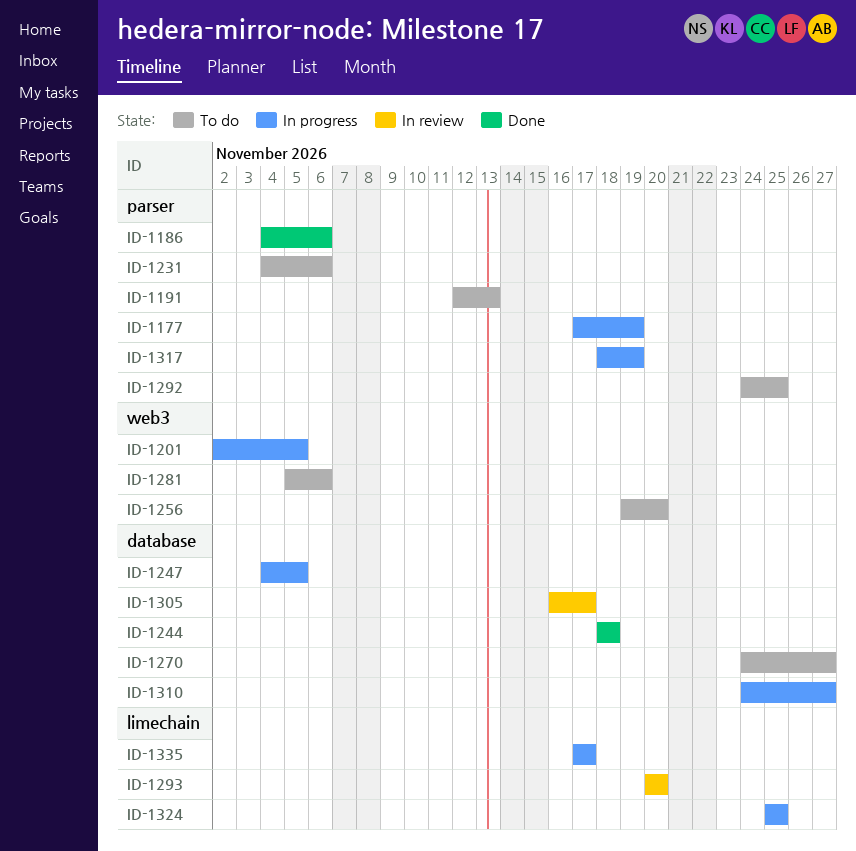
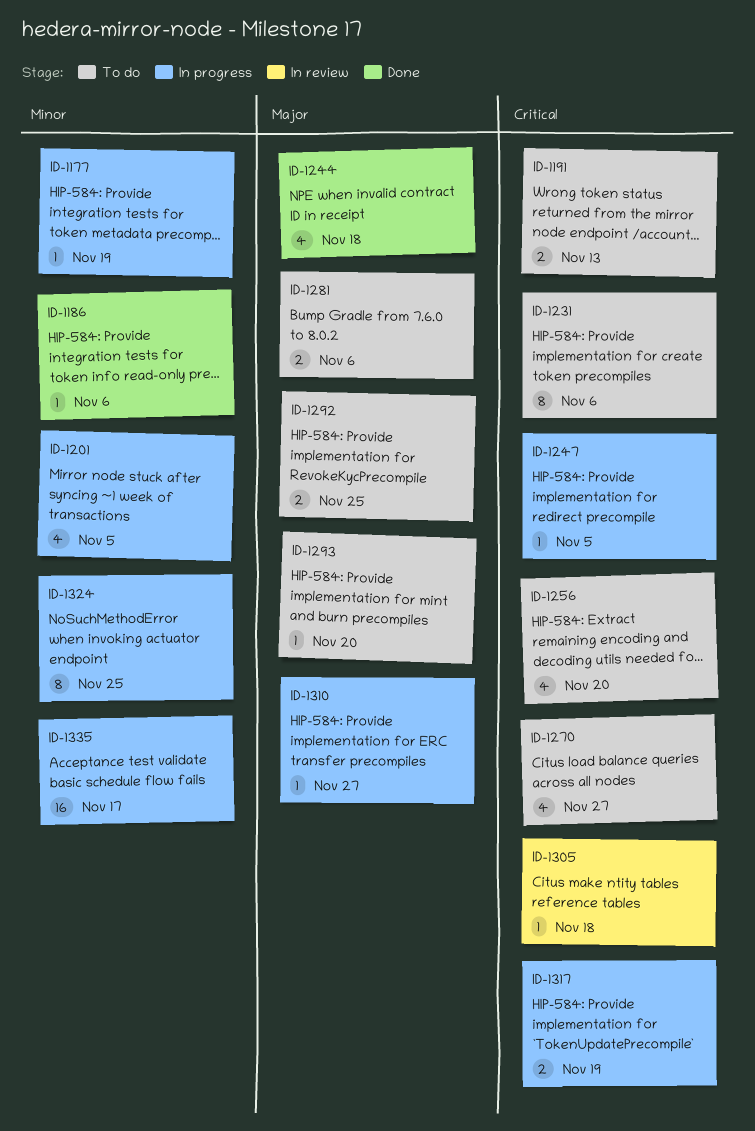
ID-1293, status: In review -> To do
ID-1305, due: Nov 17 -> Nov 18

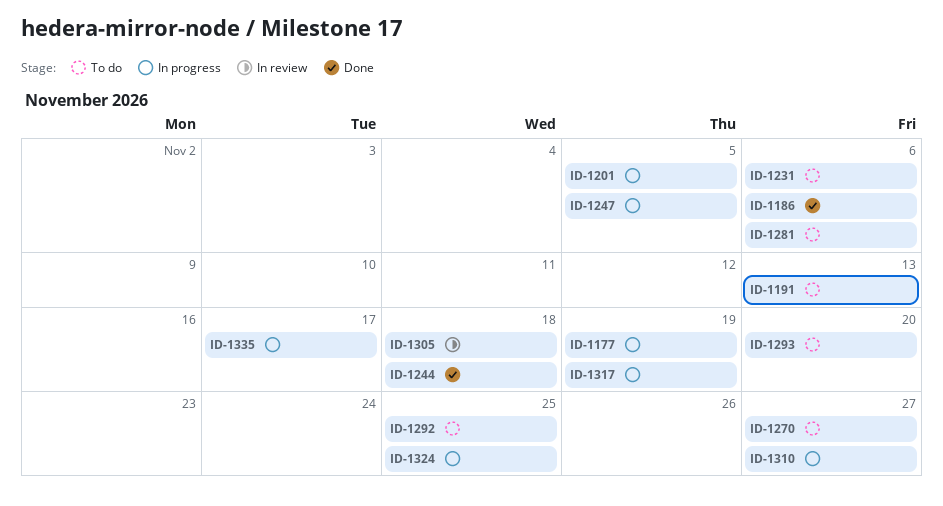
ID-1256: present -> none

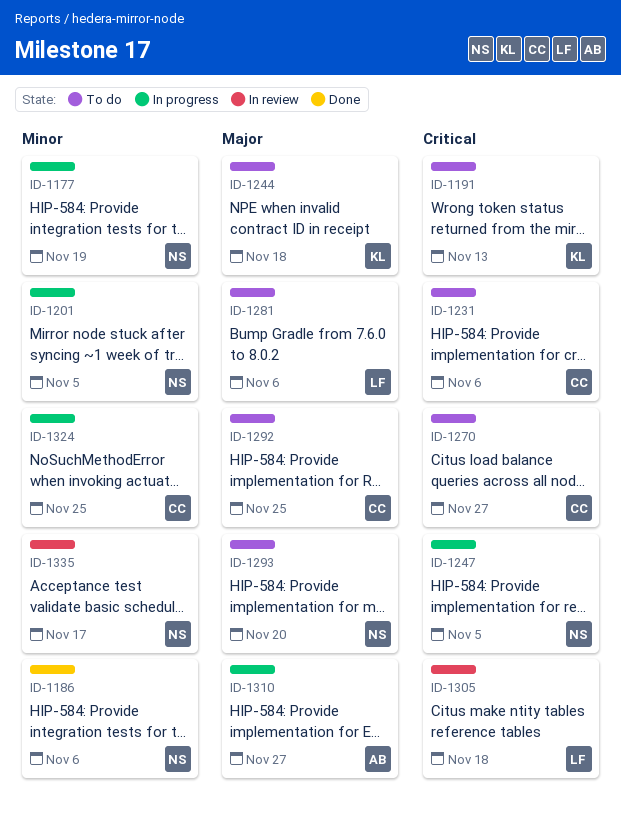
ID-1244, status: Done -> To do
ID-1317: present -> none
ID-1335, status: In progress -> In review

